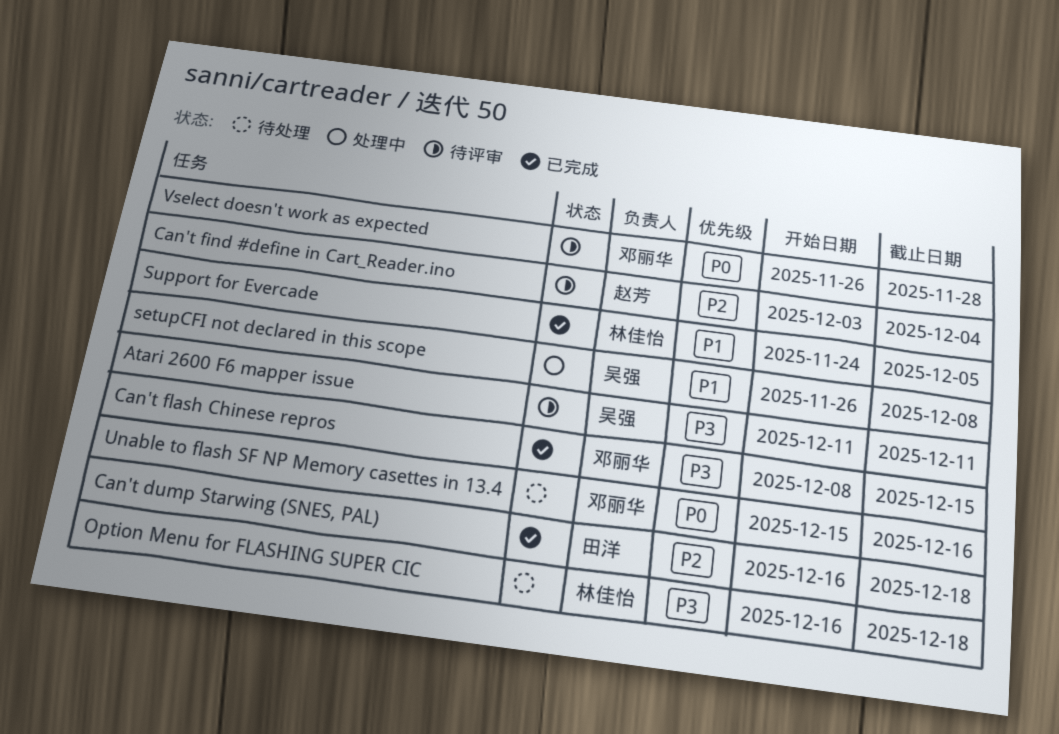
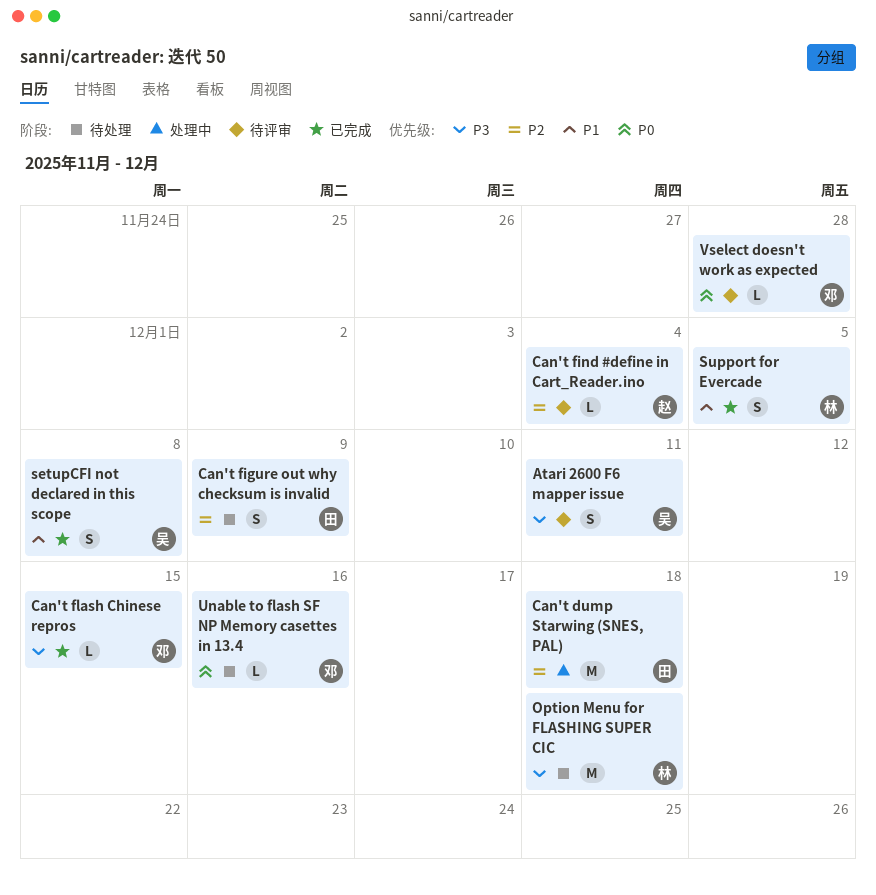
Can't dump Starwing (SNES, PAL), status: 已完成 -> 处理中
Can't figure out why checksum is invalid: none -> present
setupCFI not declared in this scope, status: 处理中 -> 已完成

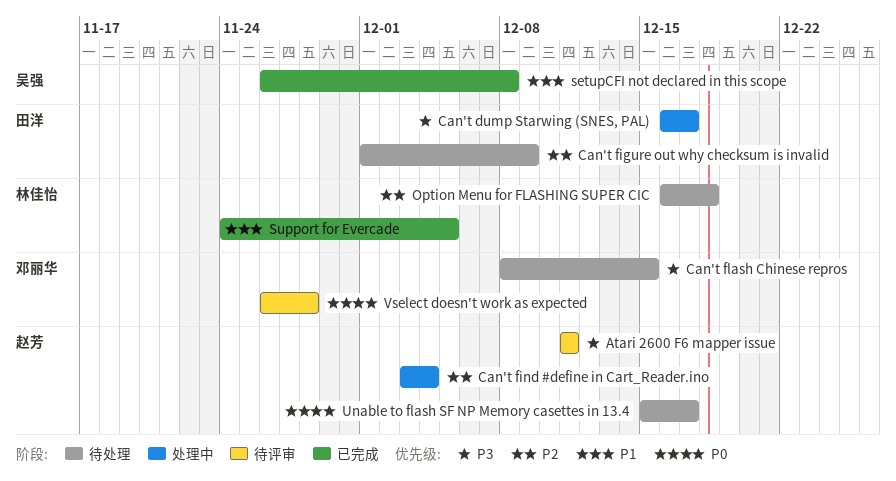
Atari 2600 F6 mapper issue, owner: 吴强 -> 赵芳
Can't dump Starwing (SNES, PAL), priority: P2 -> P3
Can't dump Starwing (SNES, PAL), due: Dec 18 -> Dec 17
Can't find #define in Cart_Reader.ino, status: 待评审 -> 处理中
Can't flash Chinese repros, status: 已完成 -> 待处理
Option Menu for FLASHING SUPER CIC, priority: P3 -> P2
Unable to flash SF NP Memory casettes in 13.4, owner: 邓丽华 -> 赵芳
Unable to flash SF NP Memory casettes in 13.4, due: Dec 16 -> Dec 17

